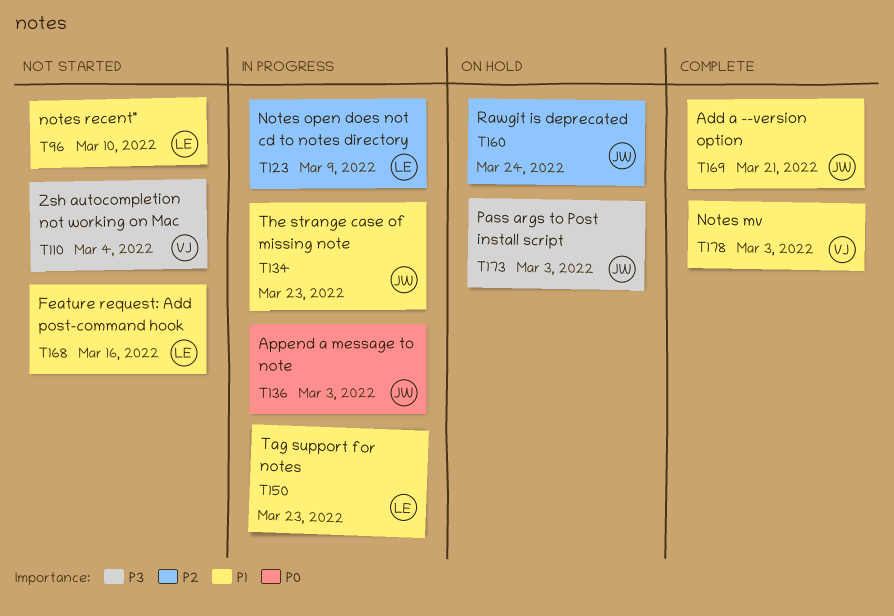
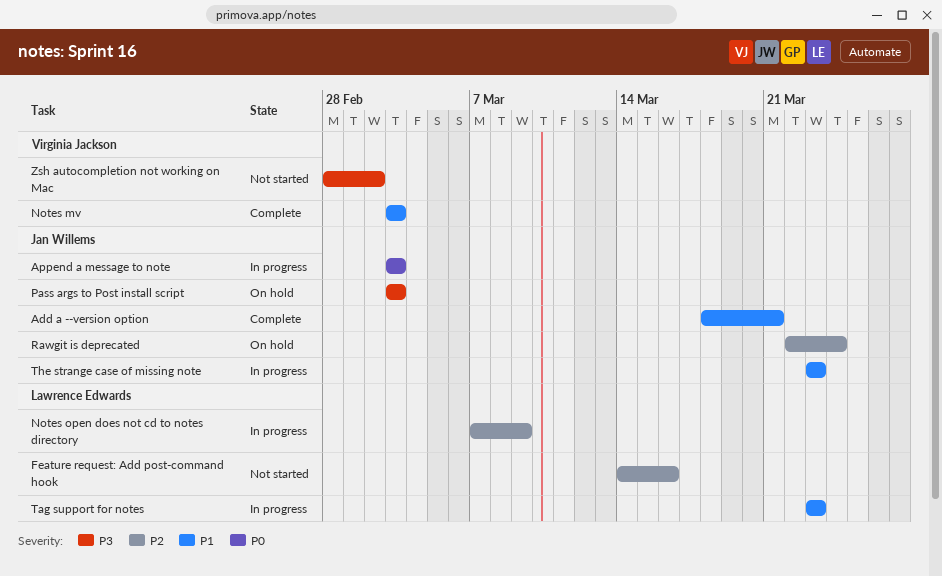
Feature request: Add post-command hook, priority: P1 -> P2
notes recent": present -> none
Zsh autocompletion not working on Mac, due: Mar 4 -> Mar 2

